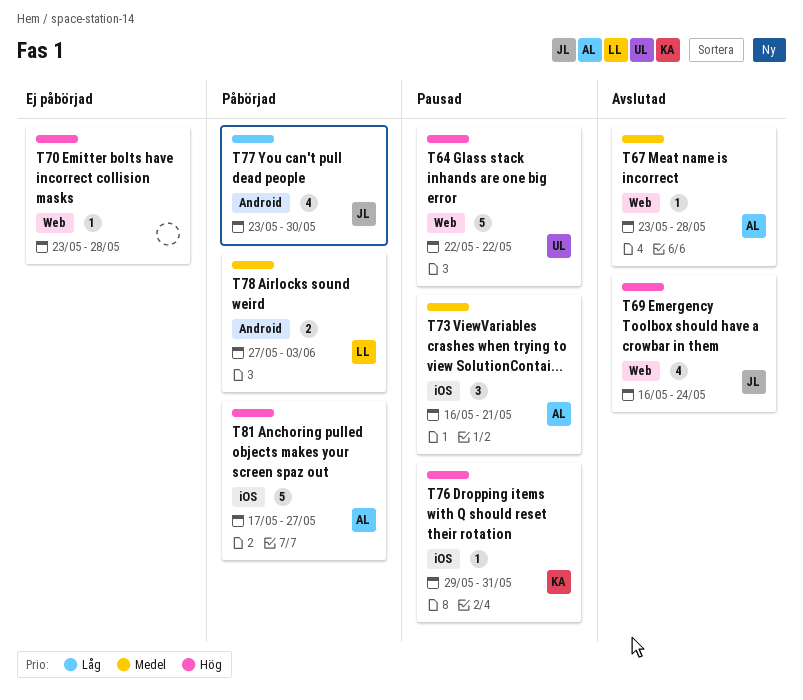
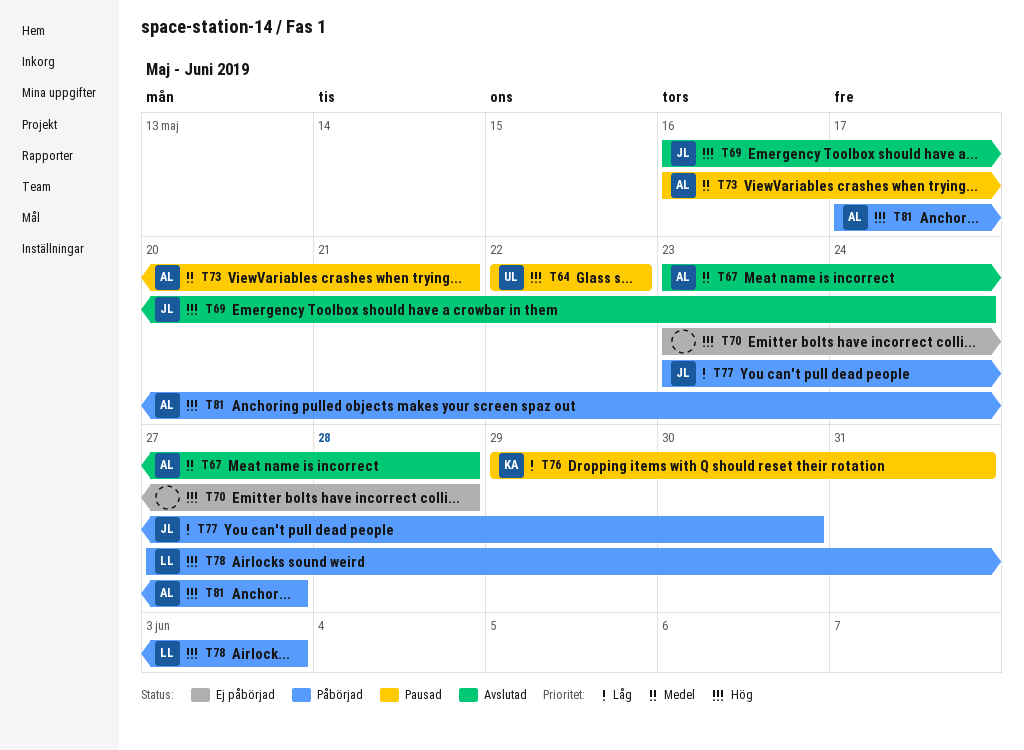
T76, priority: Hög -> Låg
T78, priority: Medel -> Hög

